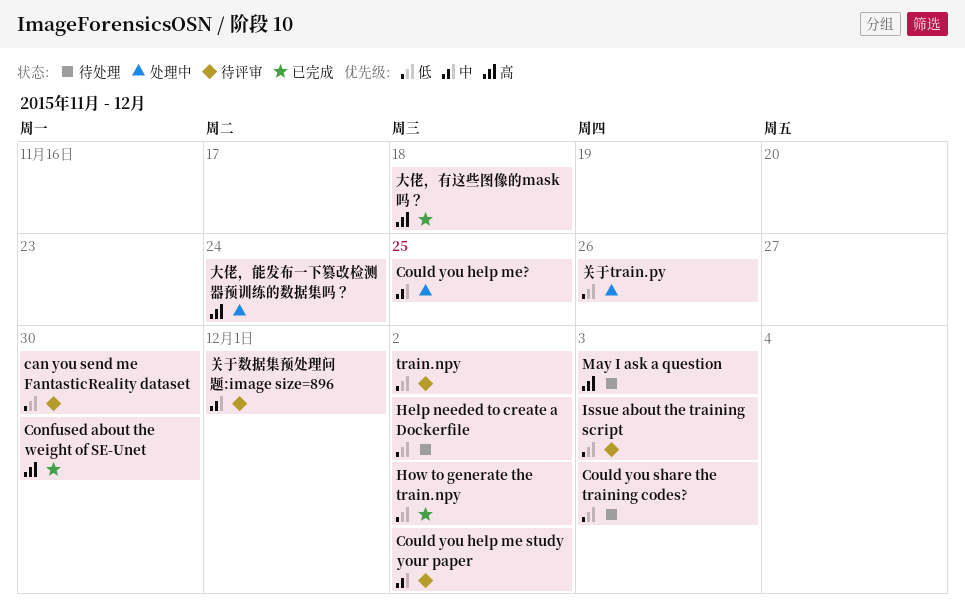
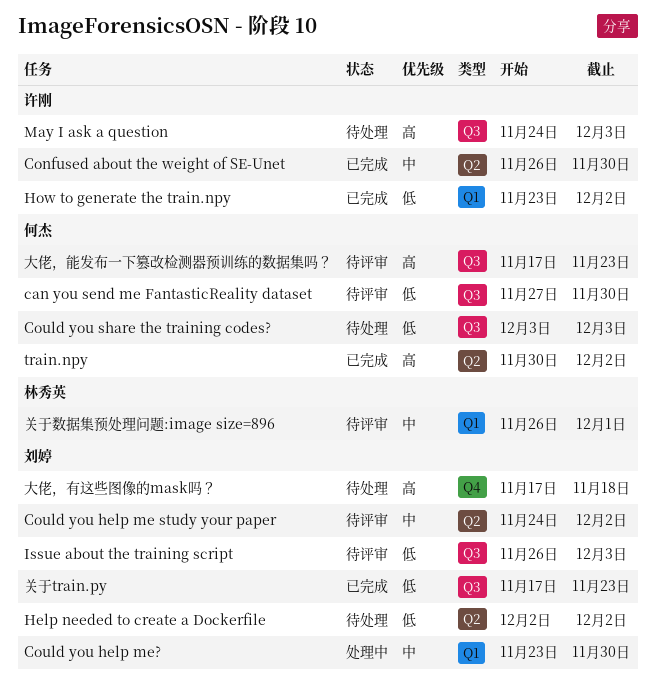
Confused about the weight of SE-Unet, priority: 高 -> 中
Could you help me?, due: Nov 25 -> Nov 30
train.npy, status: 待评审 -> 已完成
train.npy, priority: 低 -> 高
关于train.py, status: 处理中 -> 已完成
关于train.py, due: Nov 26 -> Nov 23
大佬，有这些图像的mask吗？, status: 已完成 -> 待处理
大佬，能发布一下篡改检测器预训练的数据集吗？, status: 处理中 -> 待评审
大佬，能发布一下篡改检测器预训练的数据集吗？, due: Nov 24 -> Nov 23

